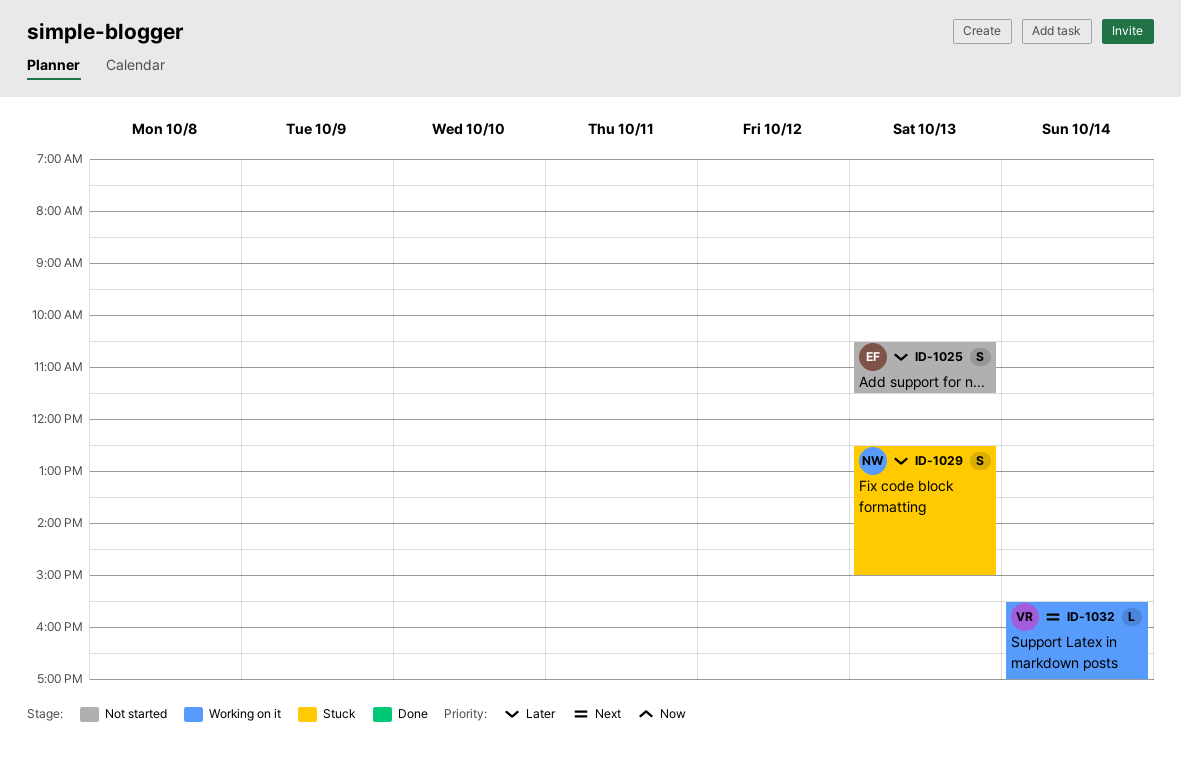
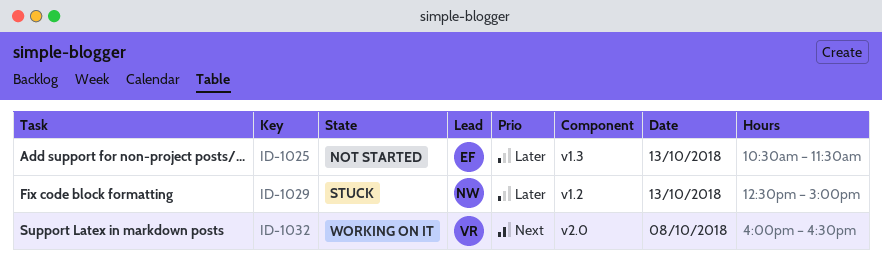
ID-1032, day: Oct 14 -> Oct 8
ID-1032, begins: 15:30 -> 16:00
ID-1032, ends: 17:00 -> 16:30

